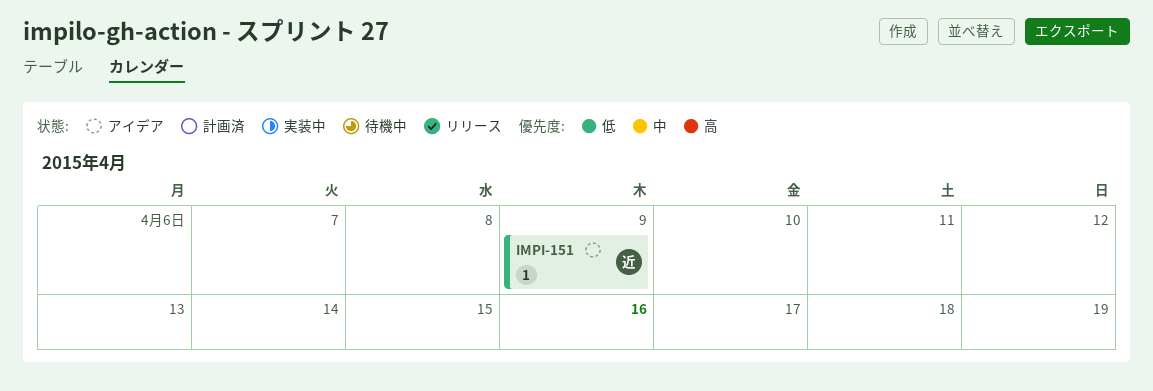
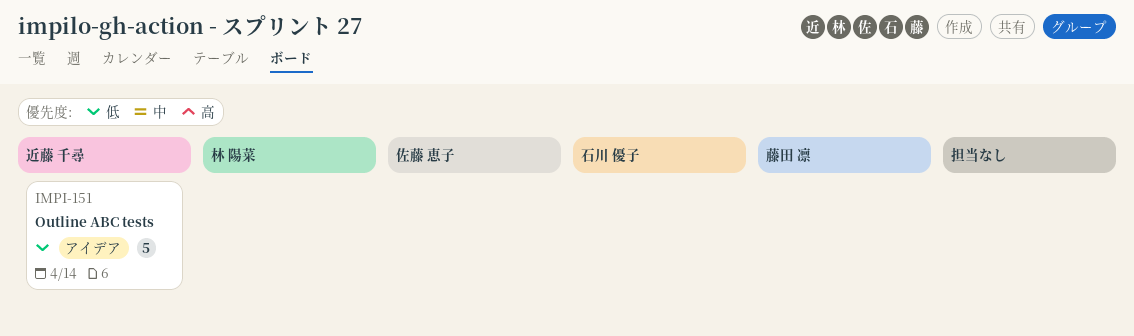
IMPI-151, estimate: 1 -> 5
IMPI-151, due: Apr 9 -> Apr 14

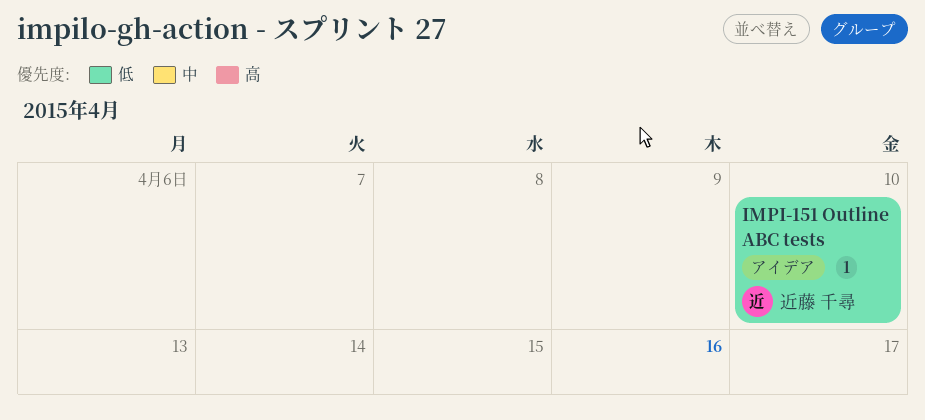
IMPI-151, estimate: 5 -> 1
IMPI-151, due: Apr 14 -> Apr 10

